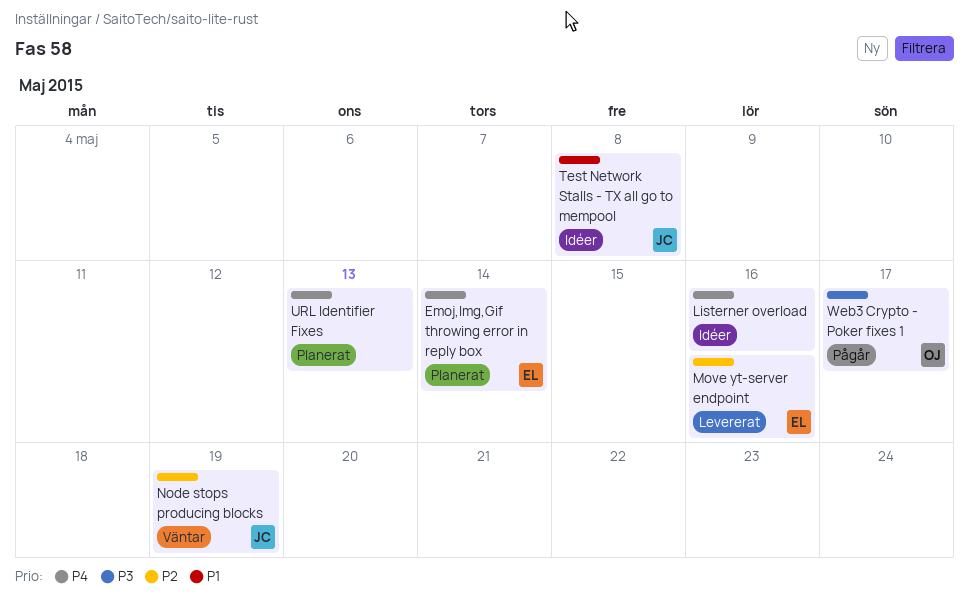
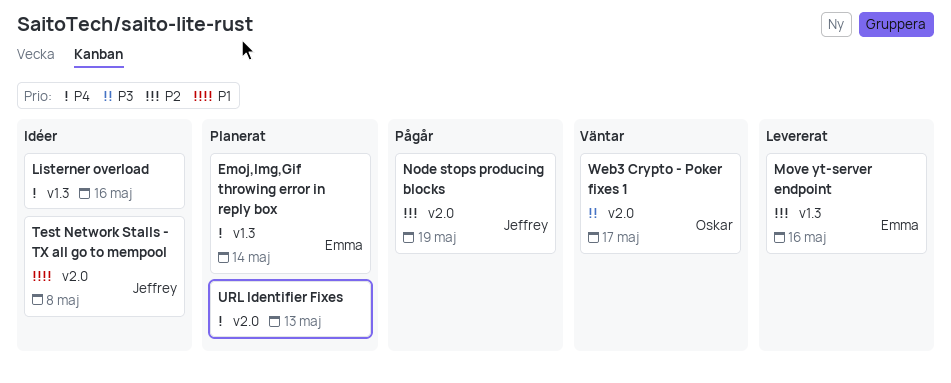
Node stops producing blocks, status: Väntar -> Pågår
Web3 Crypto - Poker fixes 1, status: Pågår -> Väntar

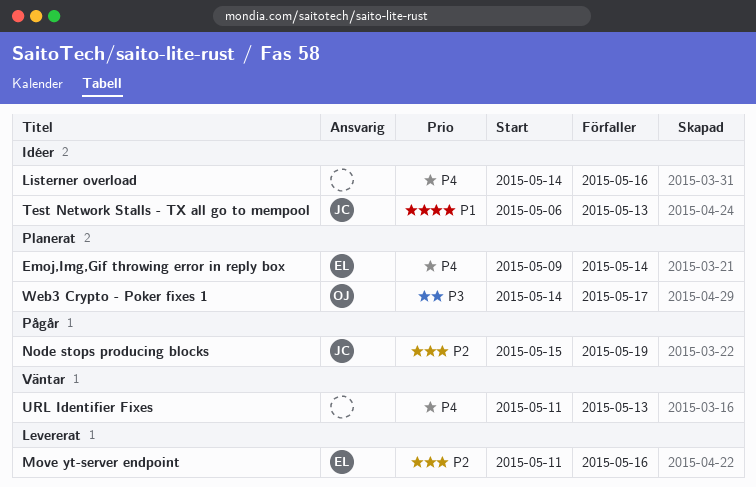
Test Network Stalls - TX all go to mempool, due: May 8 -> May 13
URL Identifier Fixes, status: Planerat -> Väntar
Web3 Crypto - Poker fixes 1, status: Väntar -> Planerat

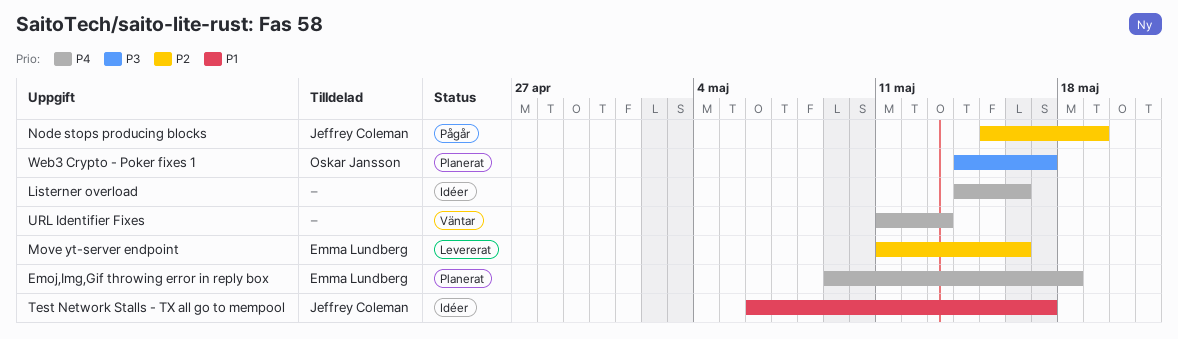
Emoj,Img,Gif throwing error in reply box, due: May 14 -> May 18
Test Network Stalls - TX all go to mempool, due: May 13 -> May 17

